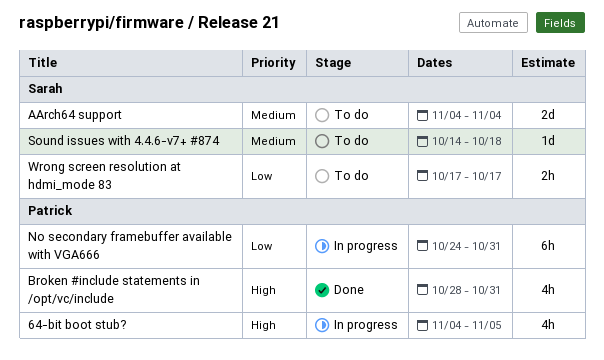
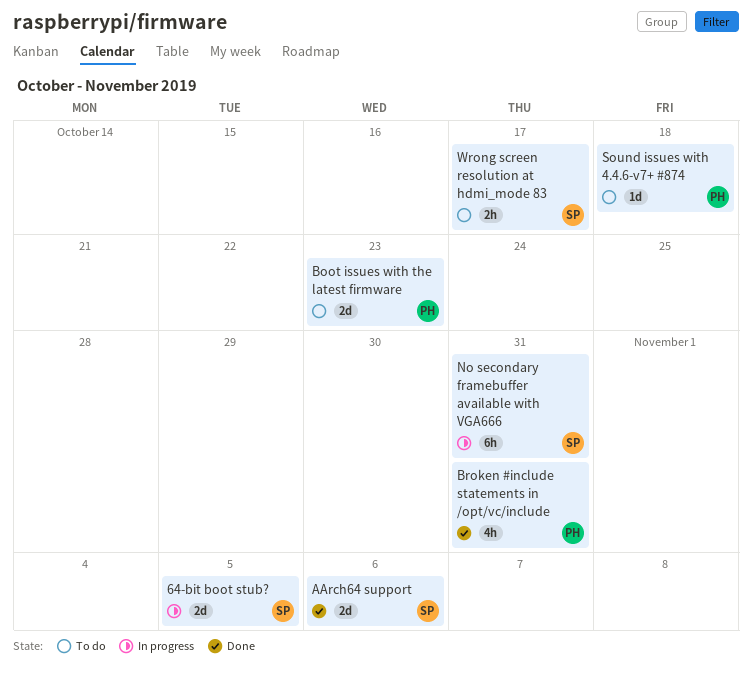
64-bit boot stub?, owner: Patrick -> Sarah
64-bit boot stub?, estimate: 4h -> 2d
AArch64 support, status: To do -> Done
AArch64 support, due: Nov 4 -> Nov 6
Boot issues with the latest firmware: none -> present
No secondary framebuffer available with VGA666, owner: Patrick -> Sarah
Sound issues with 4.4.6-v7+ #874, owner: Sarah -> Patrick

